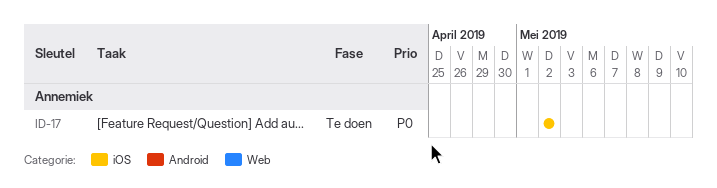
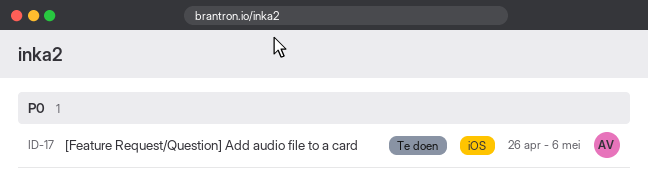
ID-17, start: May 2 -> Apr 26
ID-17, due: May 2 -> May 6

